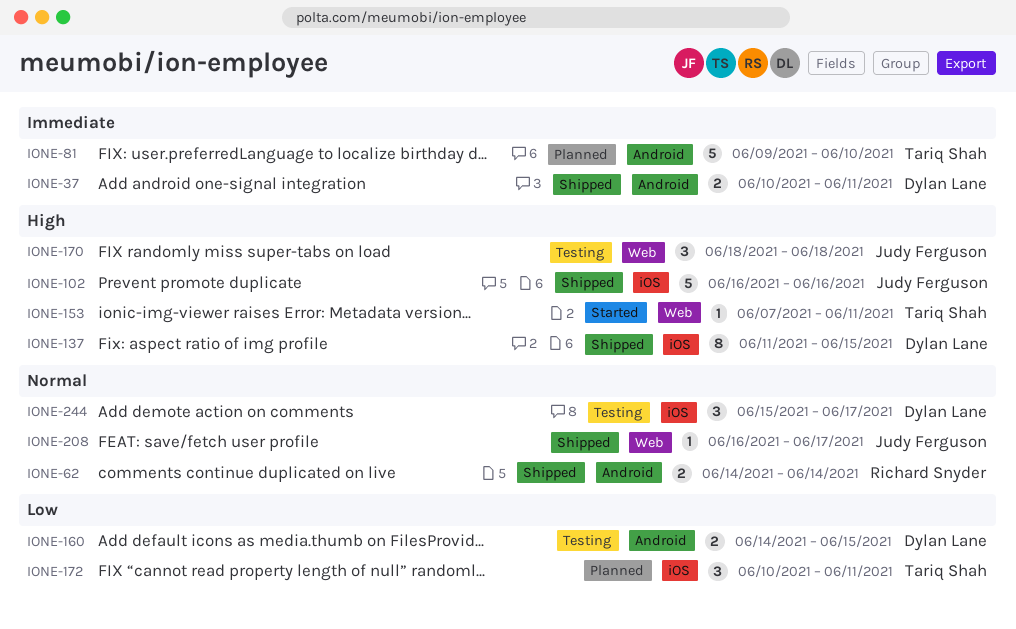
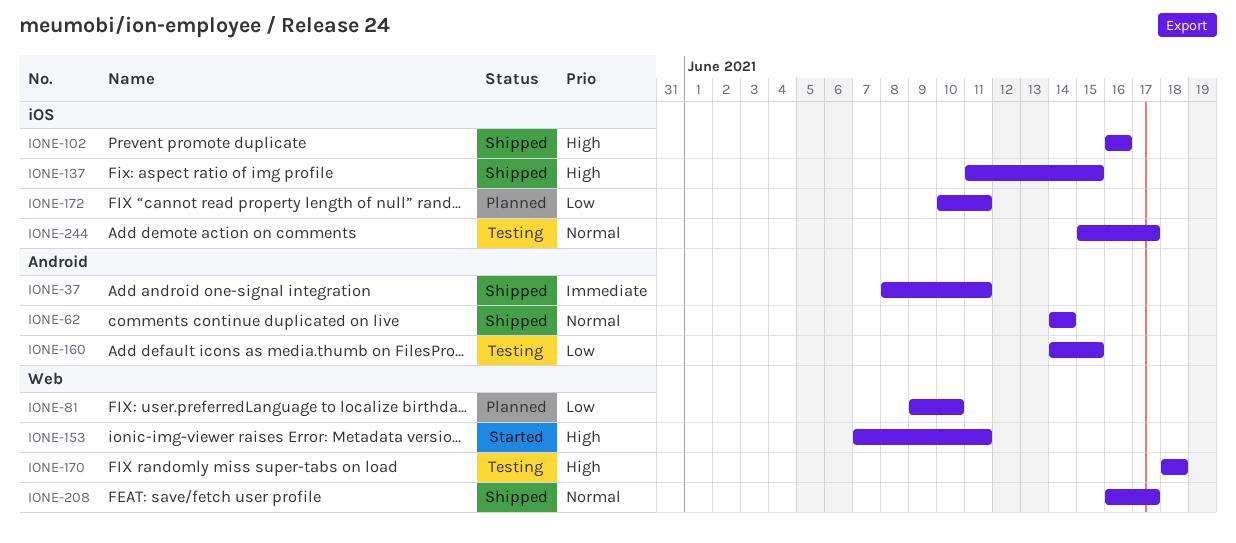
IONE-37, start: Jun 10 -> Jun 8
IONE-81, priority: Immediate -> Low
IONE-81, label: Android -> Web

